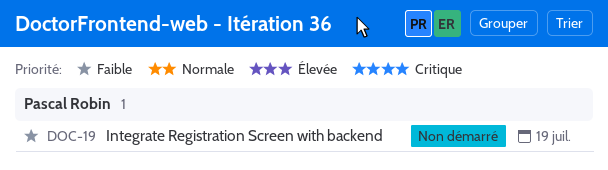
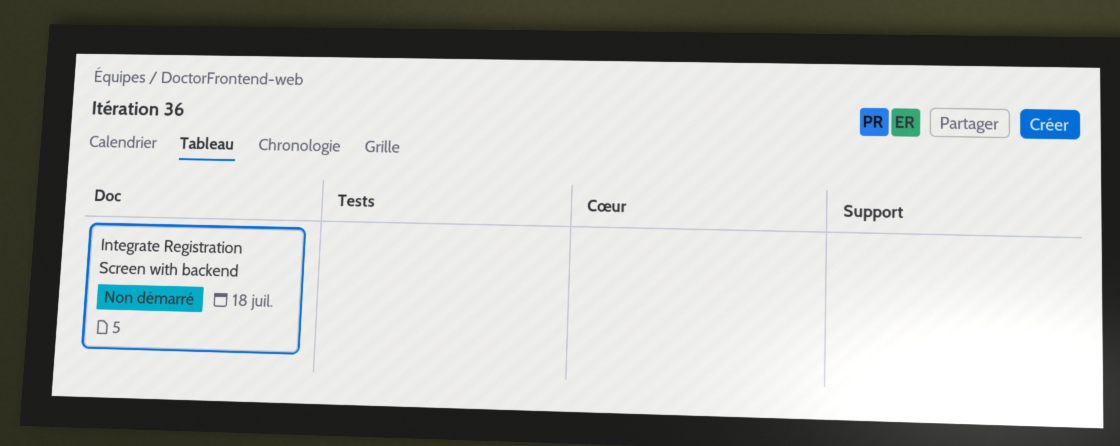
Integrate Registration Screen with backend, due: Jul 19 -> Jul 18

